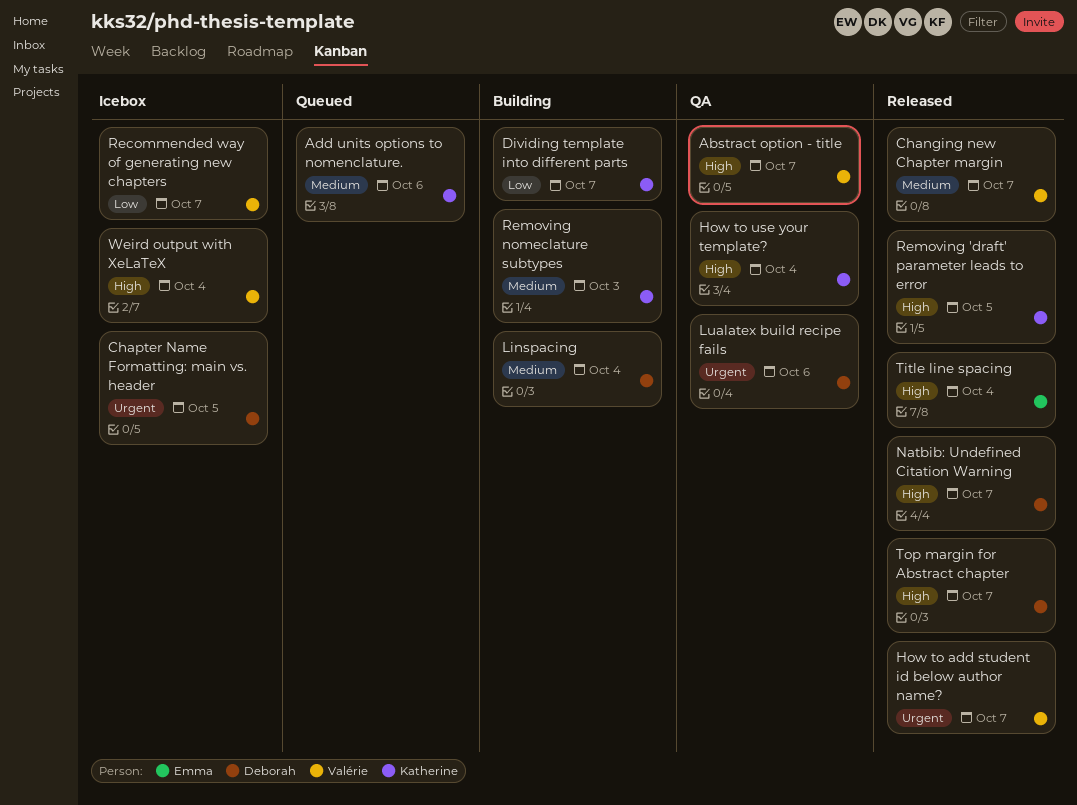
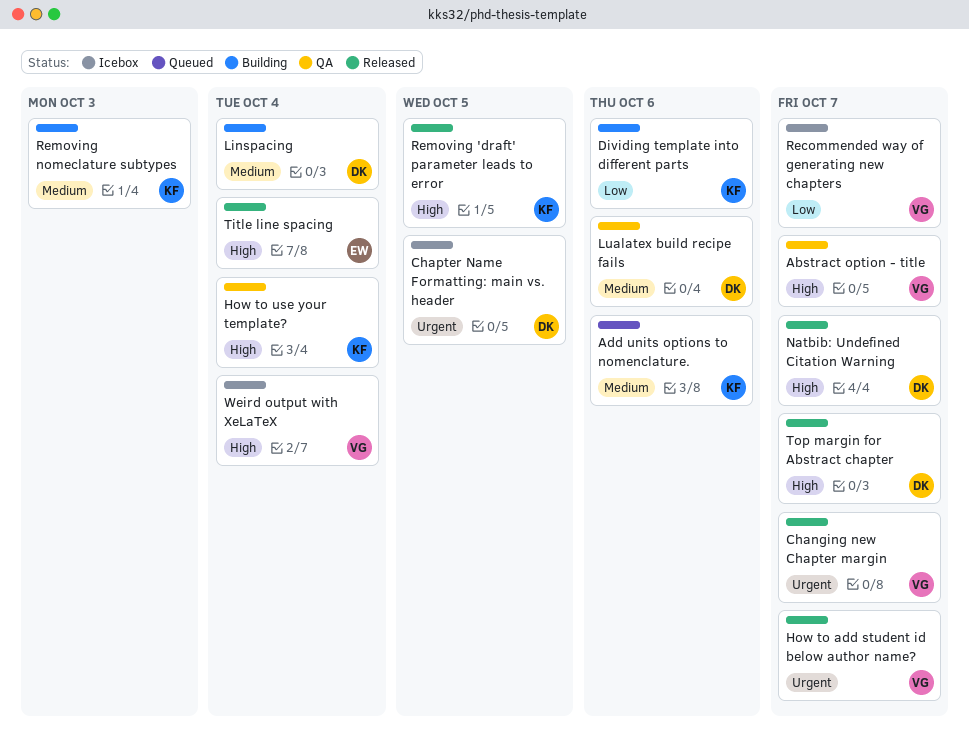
Changing new Chapter margin, priority: Medium -> Urgent
Dividing template into different parts, due: Oct 7 -> Oct 6
Lualatex build recipe fails, priority: Urgent -> Medium

